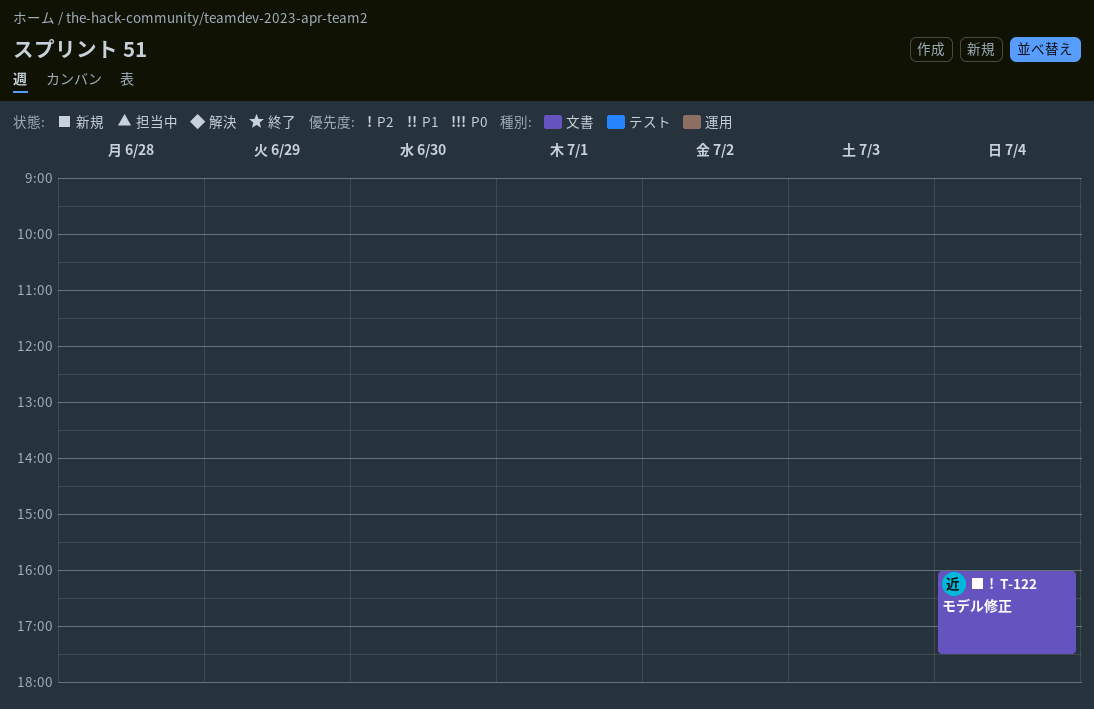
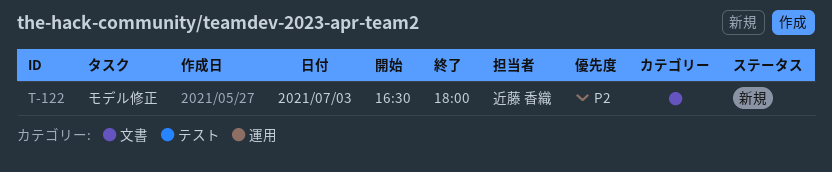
T-122, day: Jul 4 -> Jul 3
T-122, begins: 16:00 -> 16:30
T-122, ends: 17:30 -> 18:00

